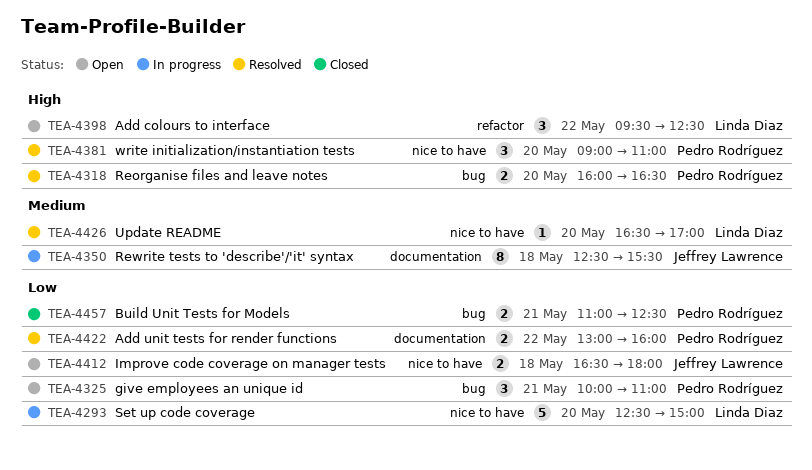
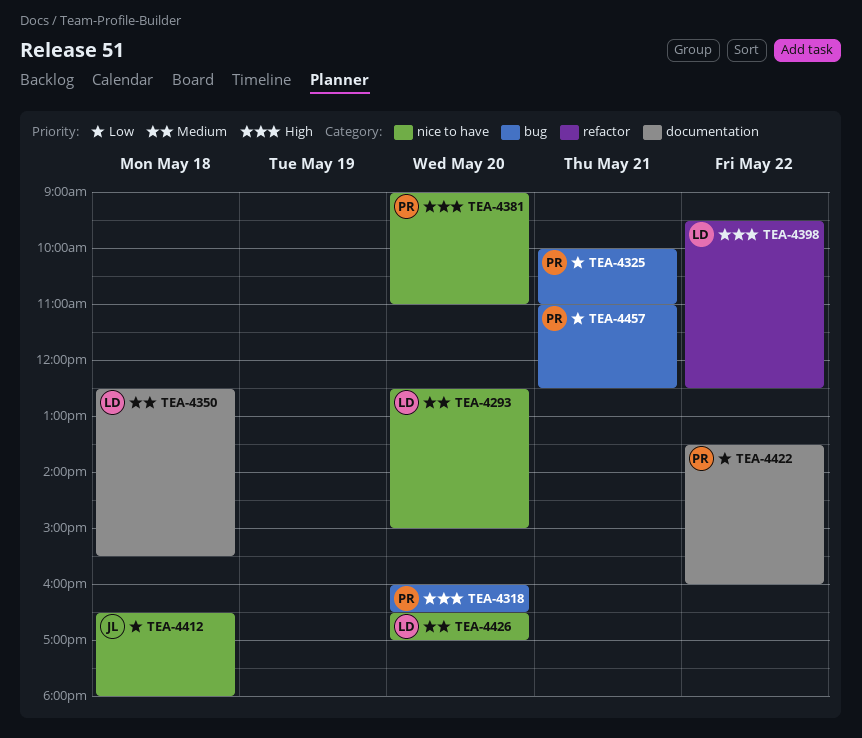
TEA-4293, priority: Low -> Medium
TEA-4350, owner: Jeffrey Lawrence -> Linda Diaz
TEA-4422, begins: 13:00 -> 13:30

